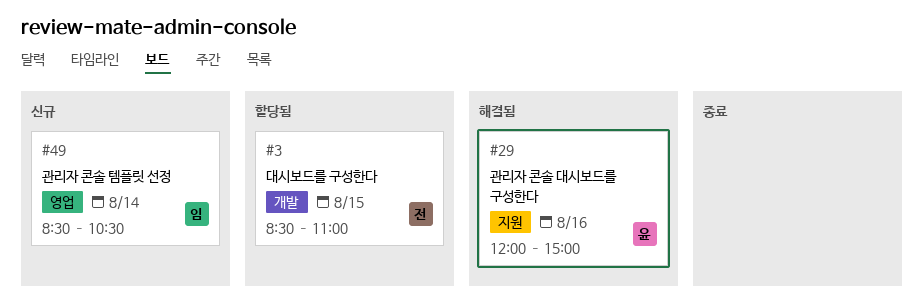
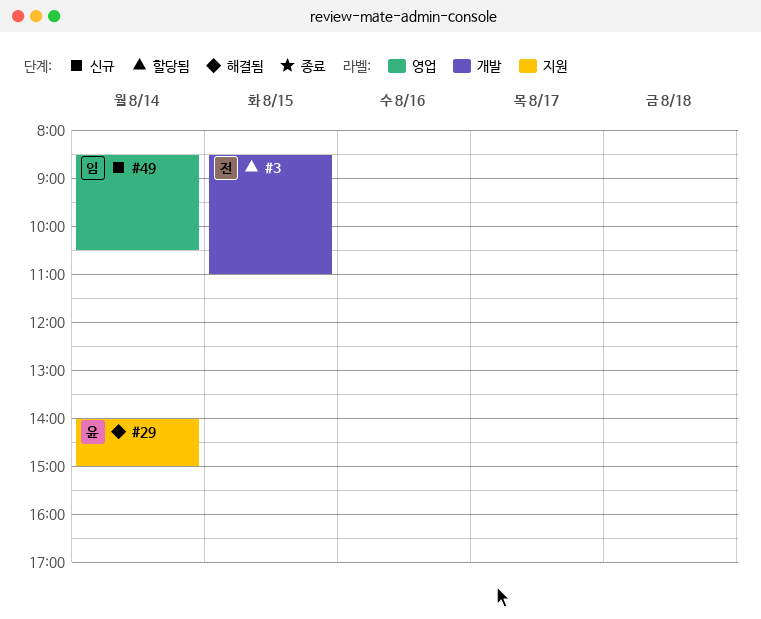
#29, day: Aug 16 -> Aug 14
#29, begins: 12:00 -> 14:00

